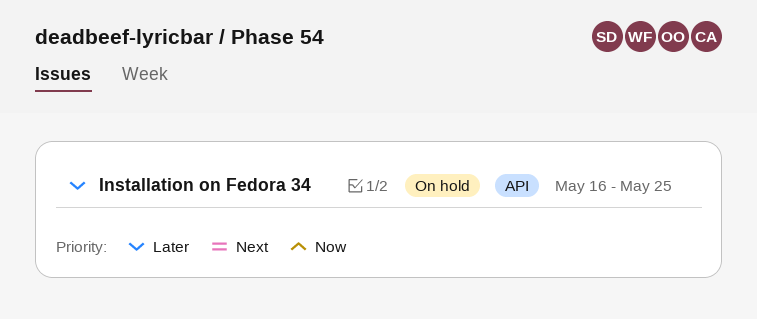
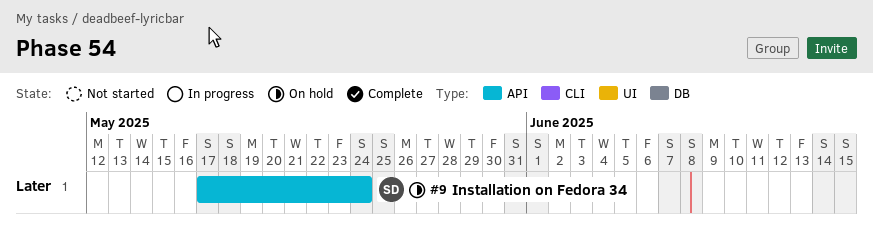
Installation on Fedora 34, start: May 16 -> May 17
Installation on Fedora 34, due: May 25 -> May 24

